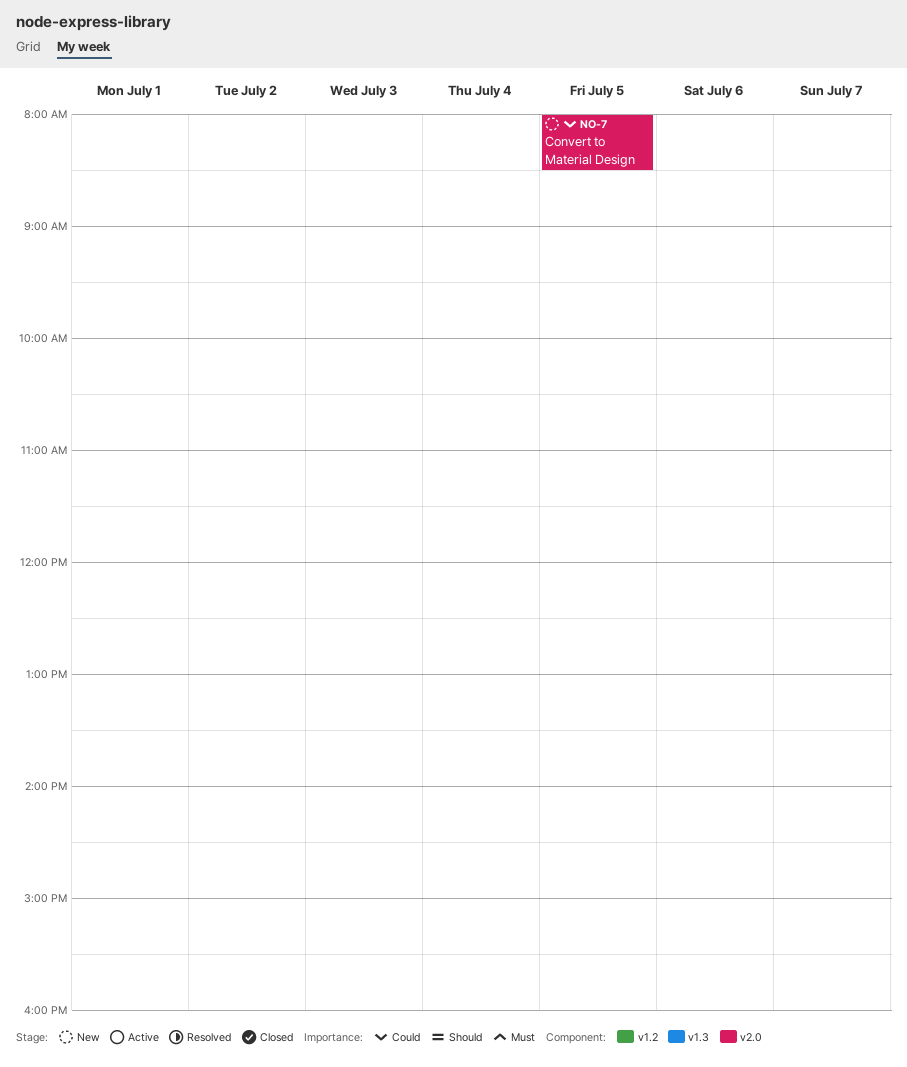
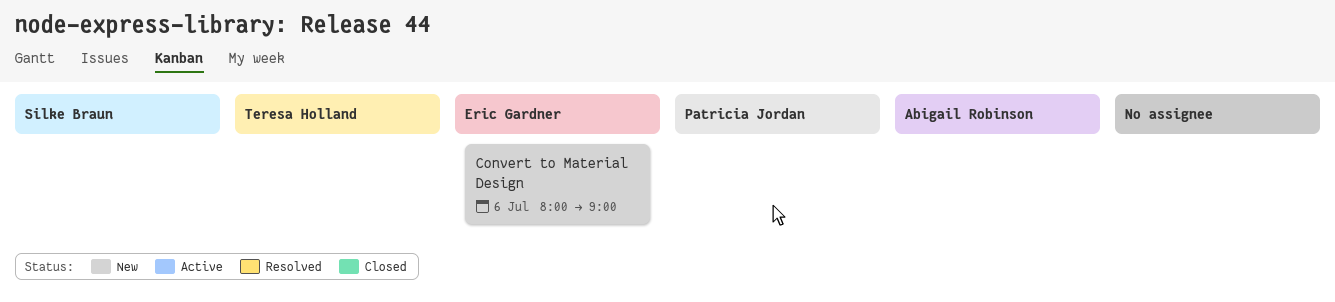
Convert to Material Design, day: Jul 5 -> Jul 6
Convert to Material Design, ends: 08:30 -> 09:00

